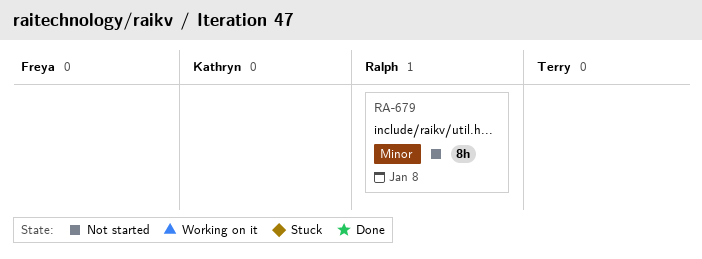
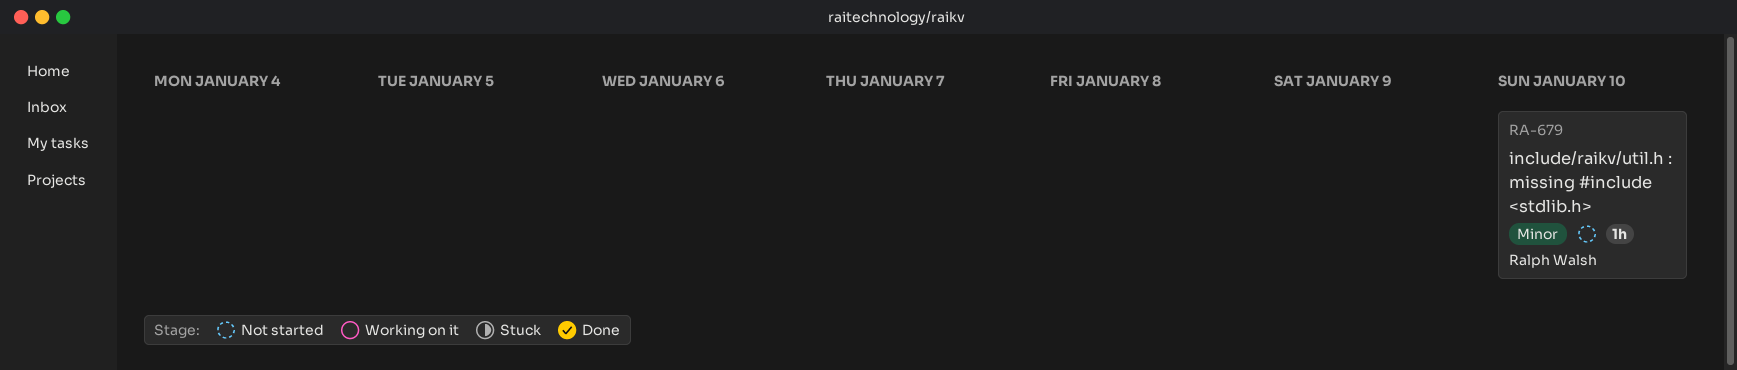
RA-679, estimate: 8h -> 1h
RA-679, due: Jan 8 -> Jan 10

